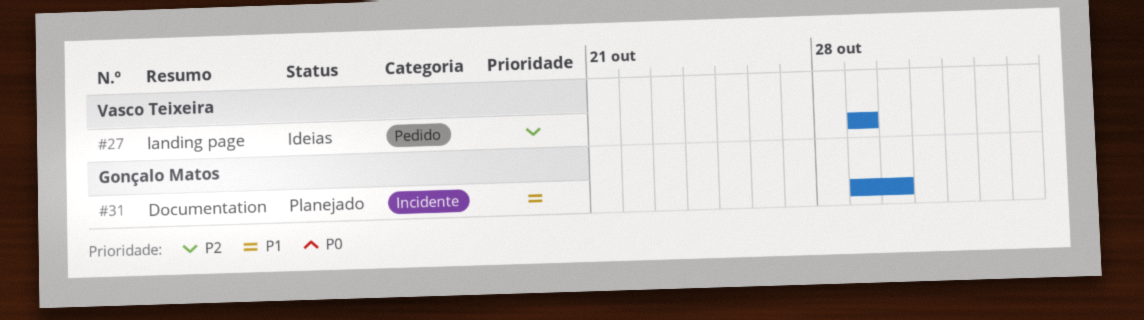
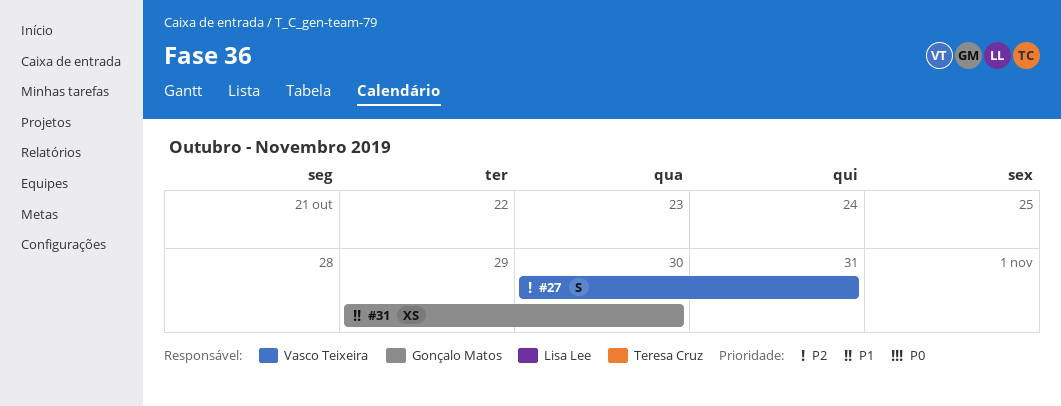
#27, start: Oct 29 -> Oct 30
#27, due: Oct 29 -> Oct 31

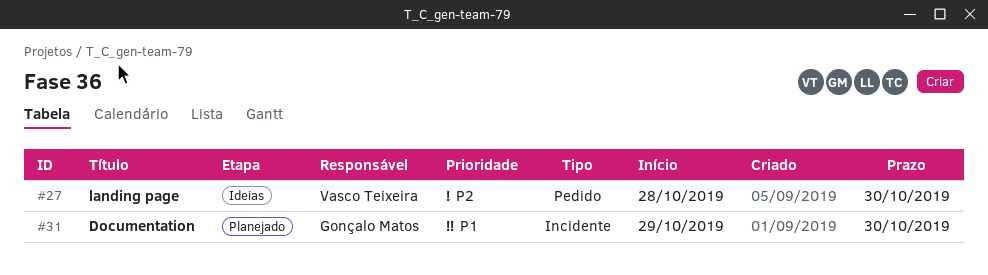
#27, start: Oct 30 -> Oct 28
#27, due: Oct 31 -> Oct 30

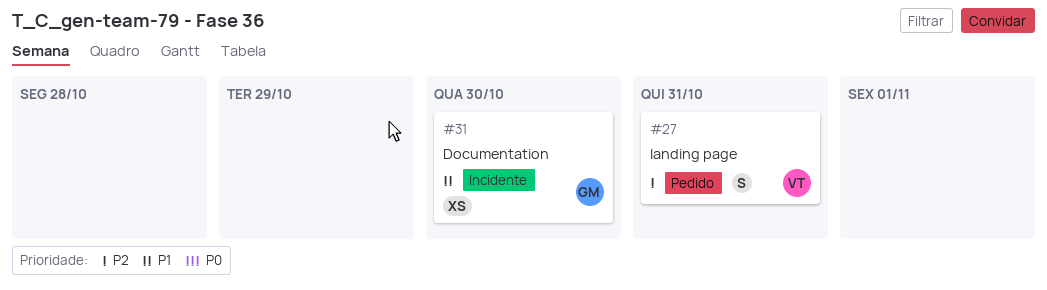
#27, due: Oct 30 -> Oct 31

